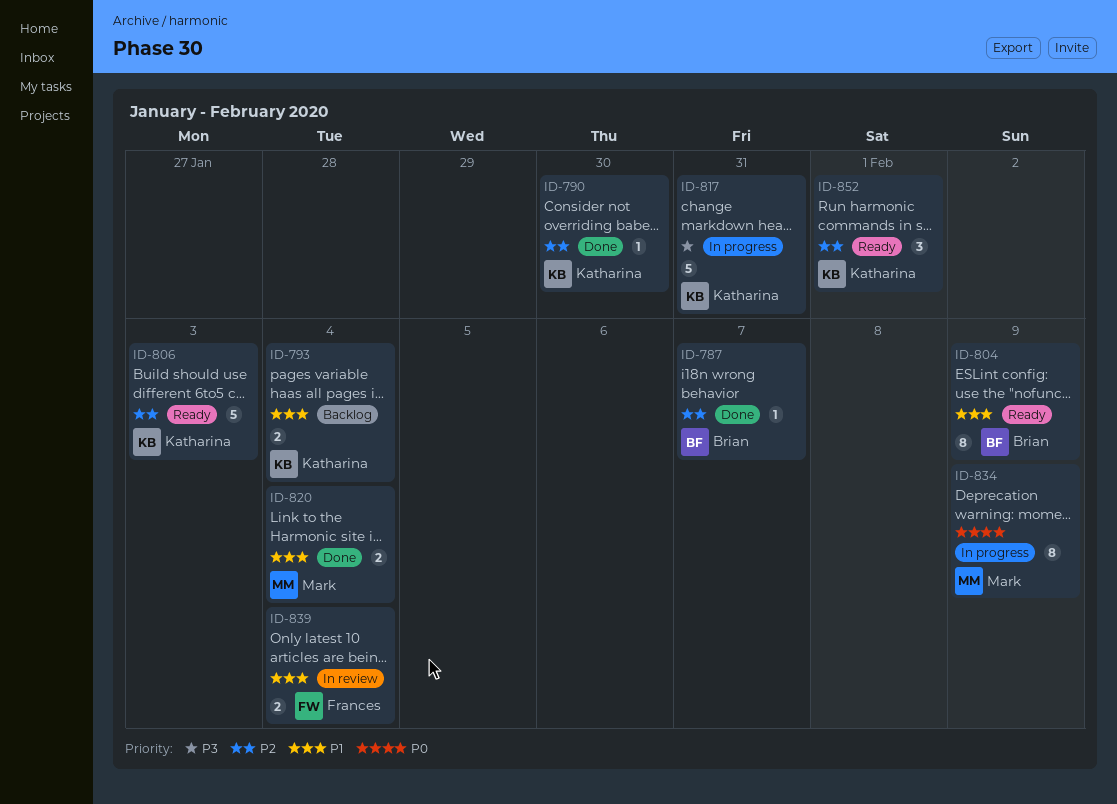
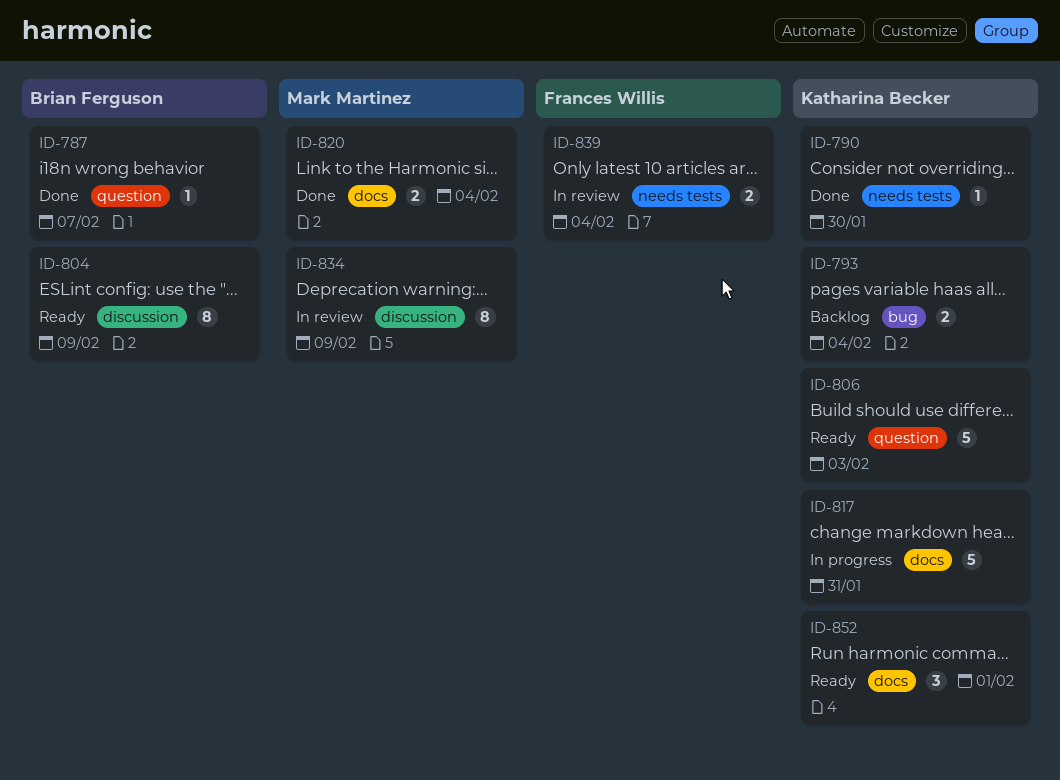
ID-834, status: In progress -> In review

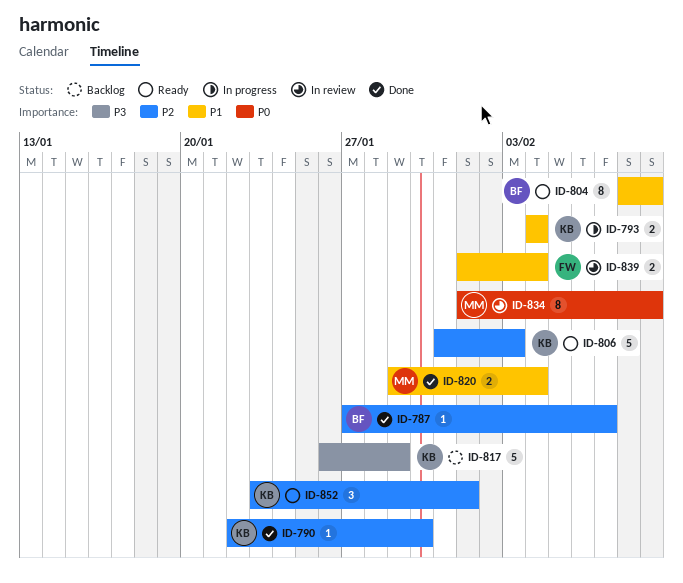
ID-793, status: Backlog -> In progress
ID-817, status: In progress -> Backlog
ID-817, due: Jan 31 -> Jan 29

